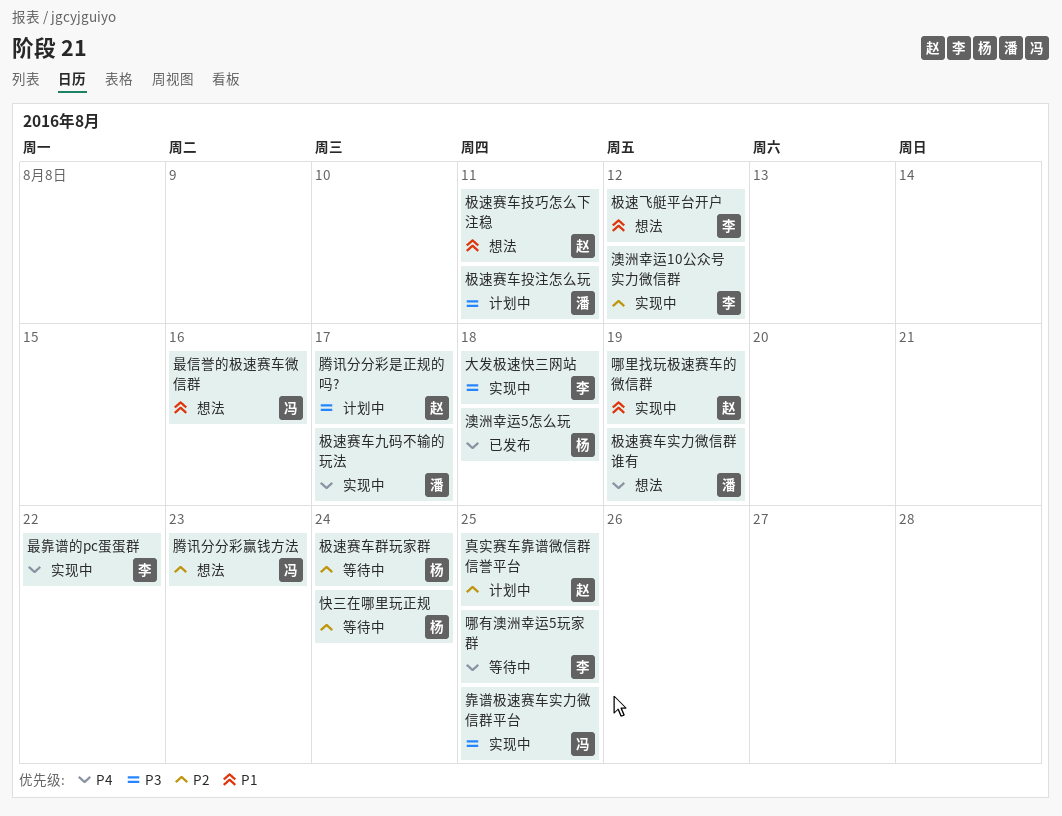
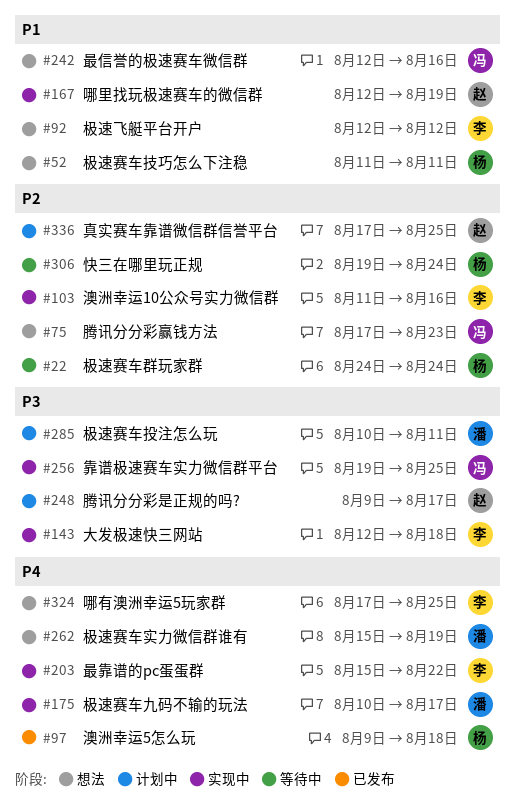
哪有澳洲幸运5玩家群, status: 等待中 -> 想法
极速赛车技巧怎么下注稳, owner: 赵 -> 杨
澳洲幸运10公众号实力微信群, due: Aug 12 -> Aug 16

